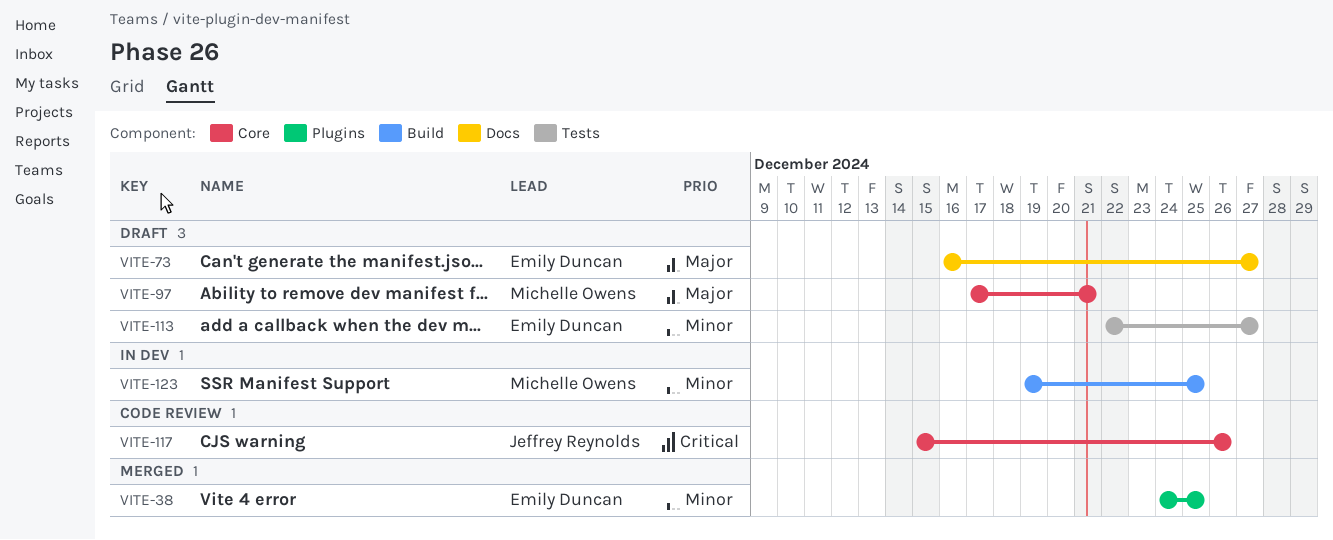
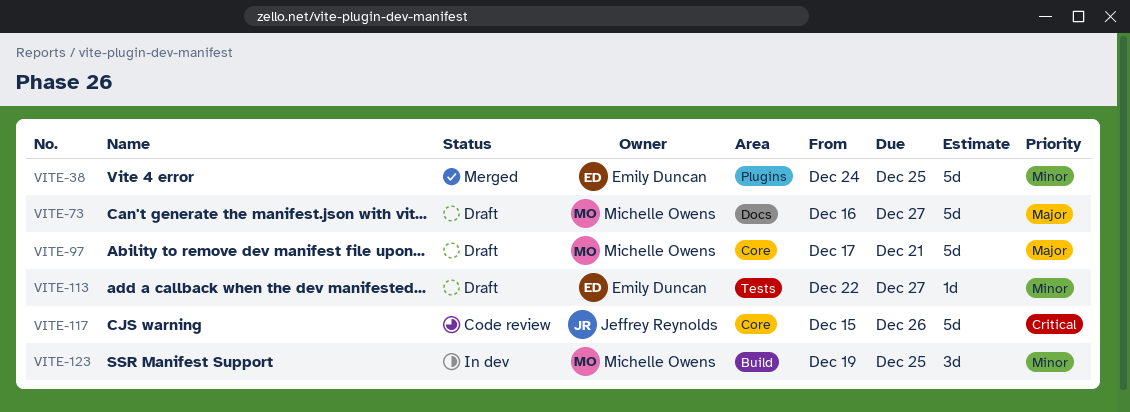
VITE-73, owner: Emily Duncan -> Michelle Owens

